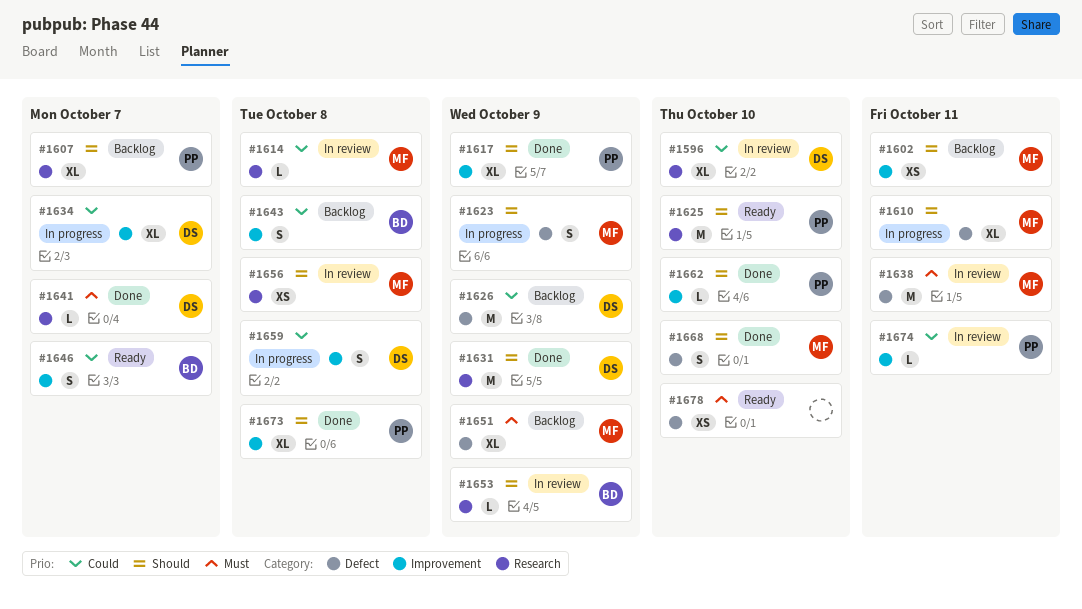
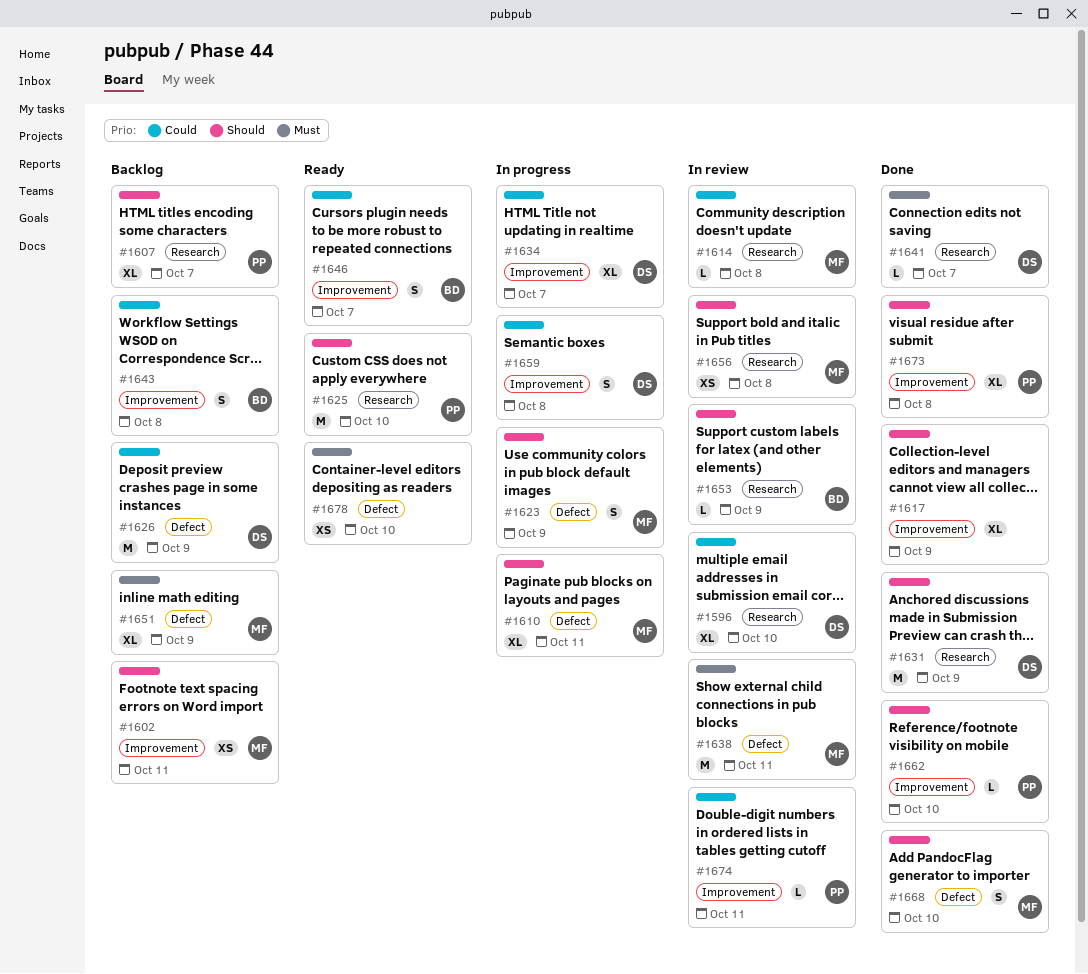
#1617, owner: PP -> none

